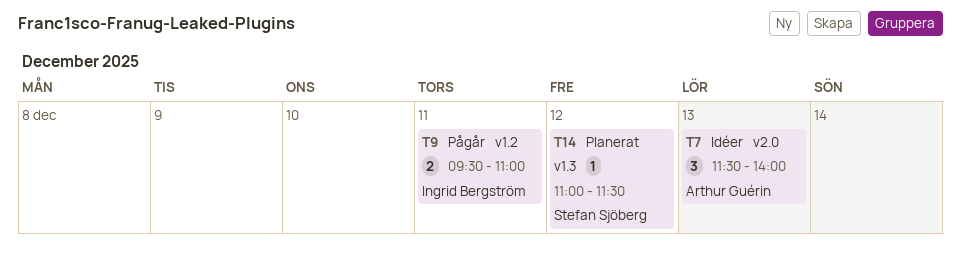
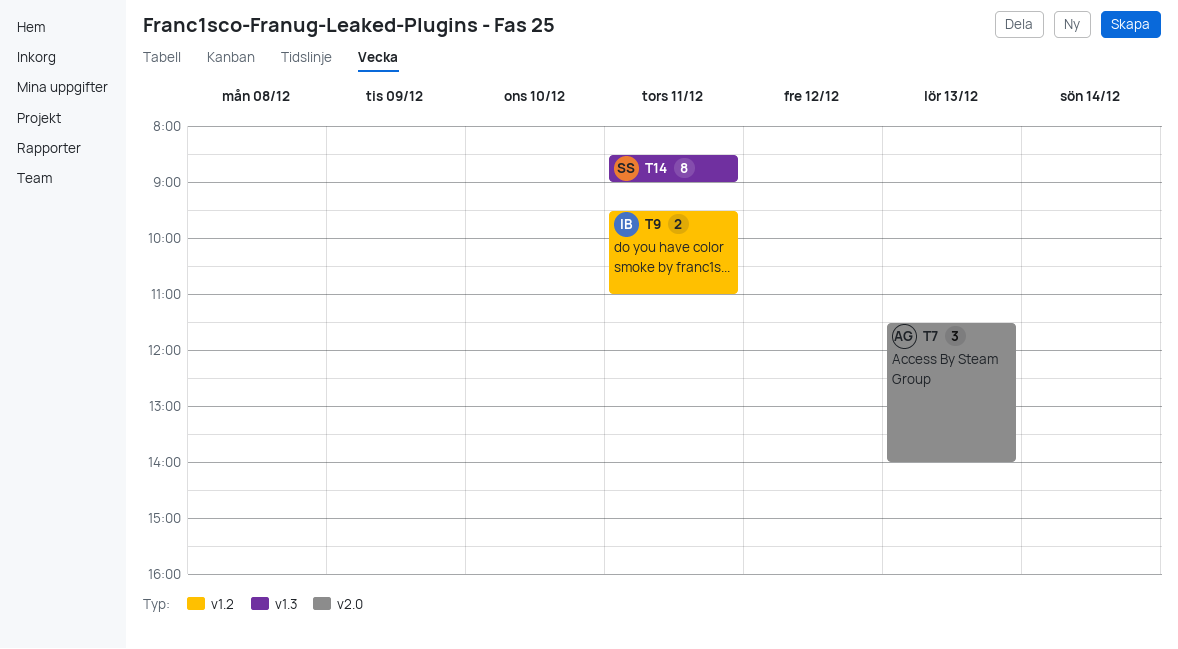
T14, estimate: 1 -> 8
T14, day: Dec 12 -> Dec 11
T14, begins: 11:00 -> 08:30
T14, ends: 11:30 -> 09:00

